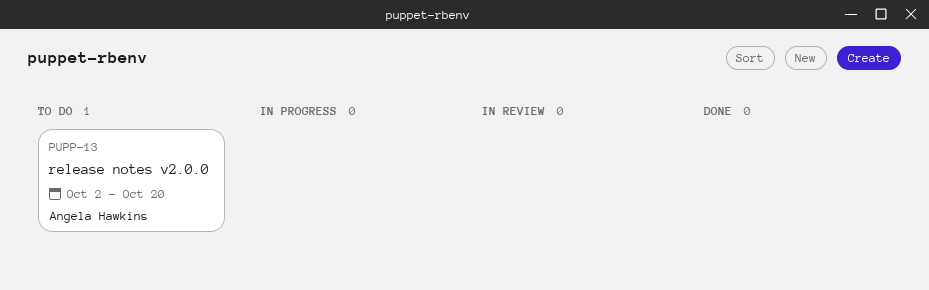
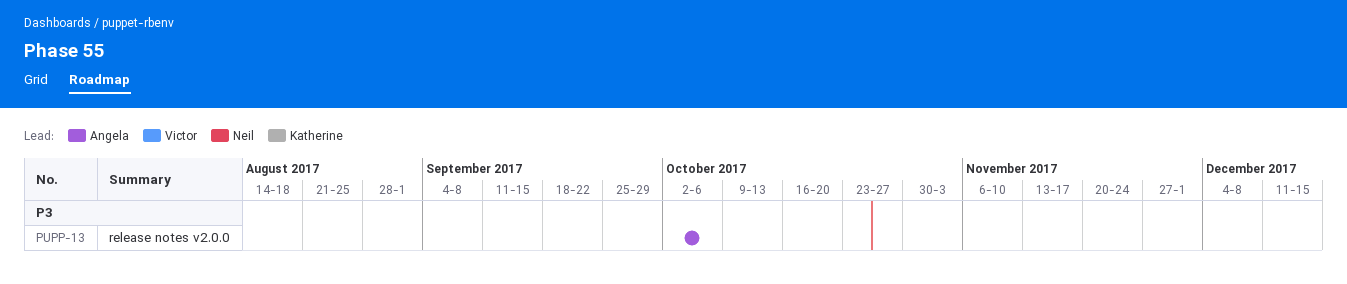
PUPP-13, due: Oct 20 -> Oct 6

